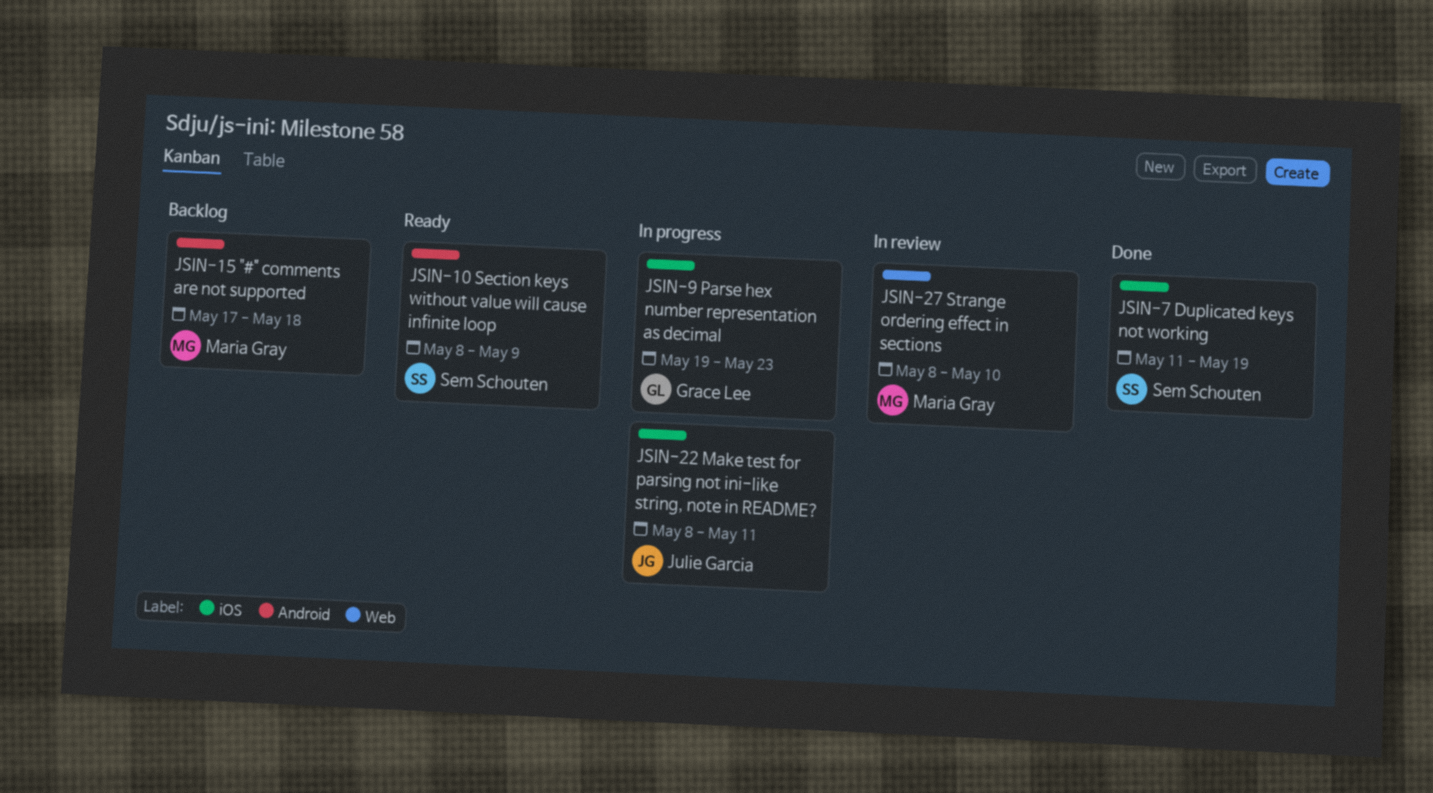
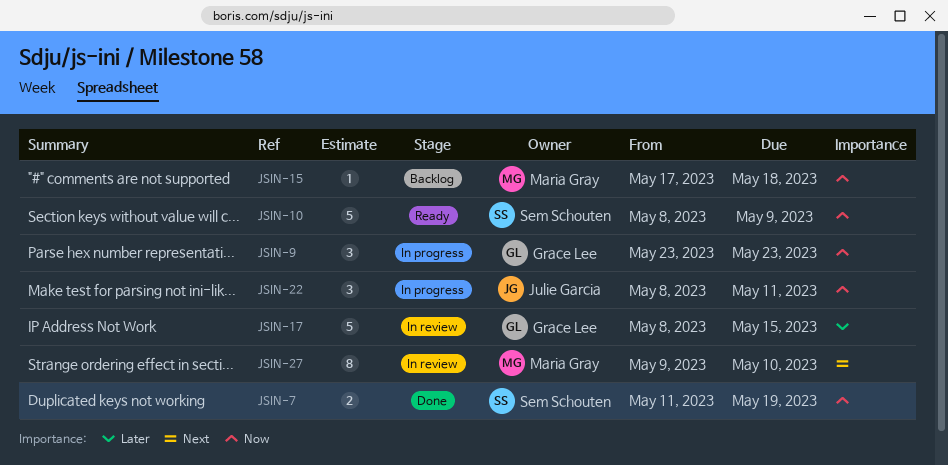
JSIN-9, start: May 19 -> May 23
JSIN-17: none -> present
JSIN-27, start: May 8 -> May 9

